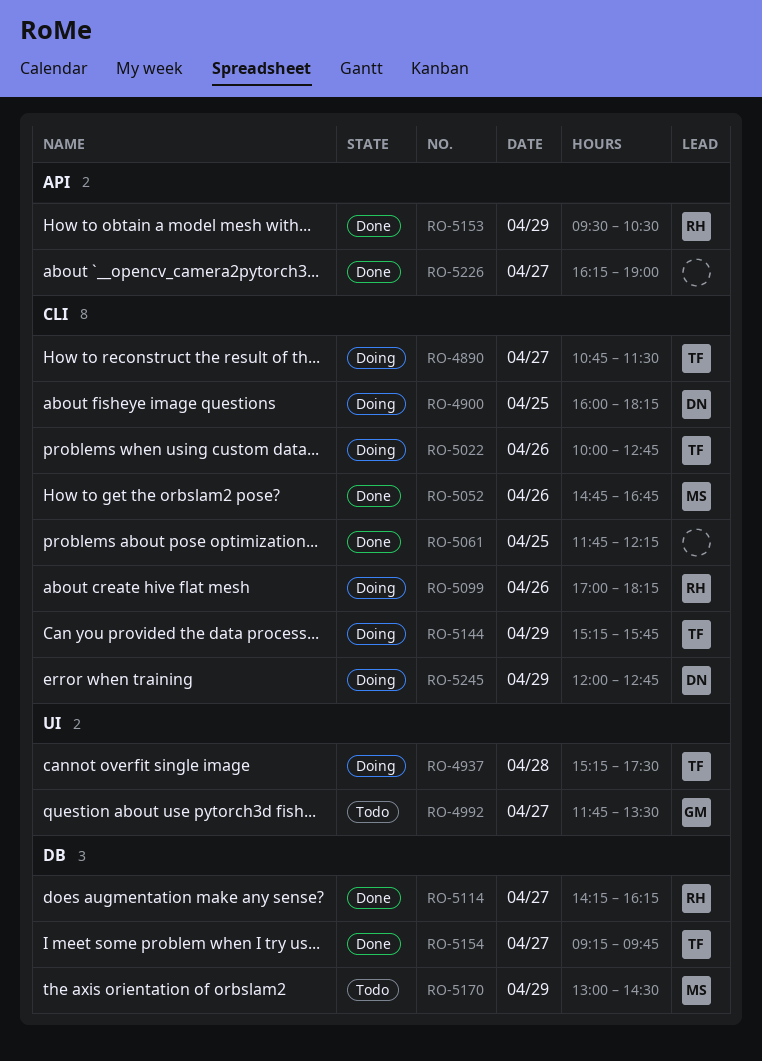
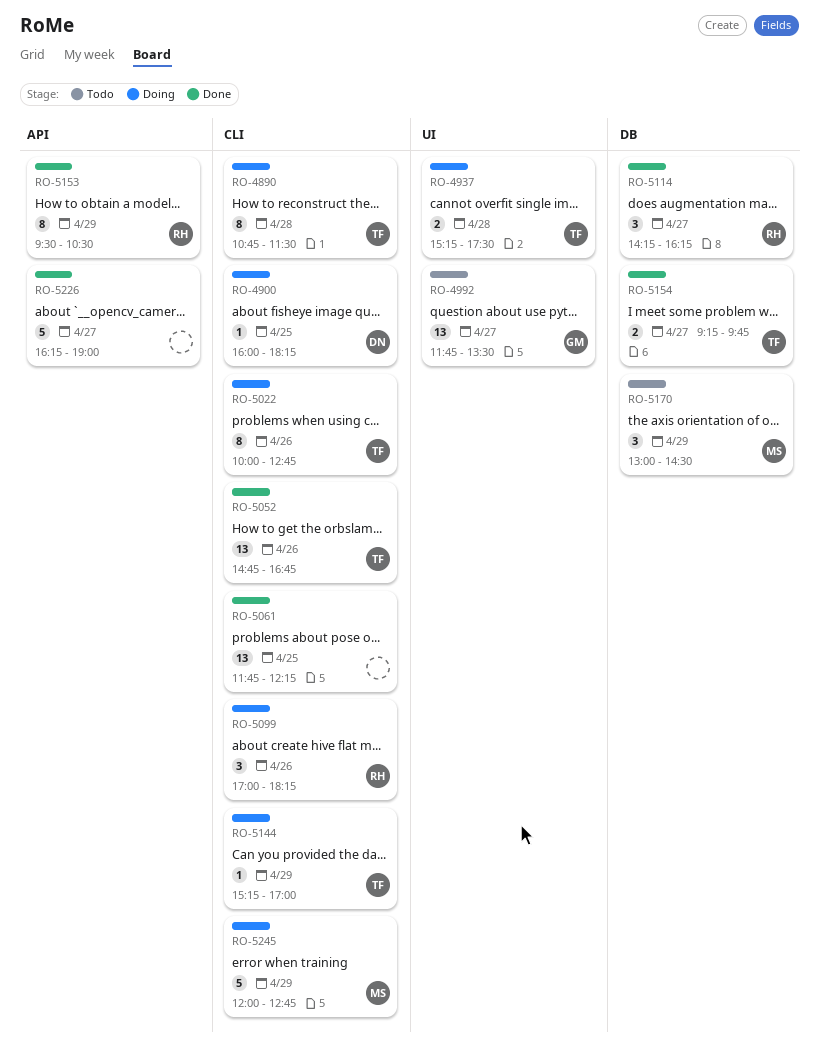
RO-4890, day: Apr 27 -> Apr 28
RO-5052, owner: MS -> TF
RO-5144, ends: 15:45 -> 17:00
RO-5245, owner: DN -> MS

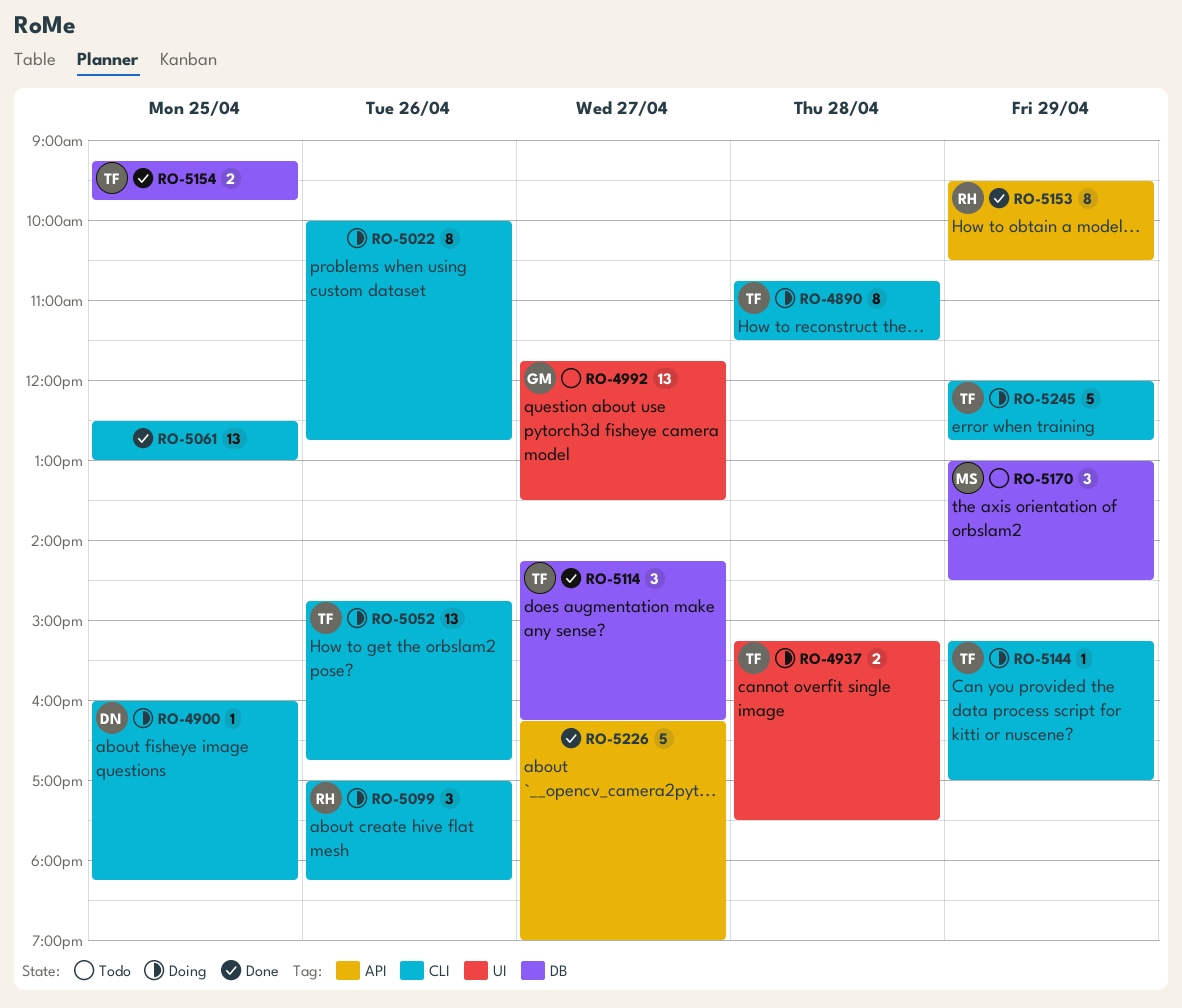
RO-5022, owner: TF -> none
RO-5052, status: Done -> Doing
RO-5061, begins: 11:45 -> 12:30
RO-5061, ends: 12:15 -> 13:00
RO-5114, owner: RH -> TF
RO-5154, day: Apr 27 -> Apr 25
RO-5245, owner: MS -> TF

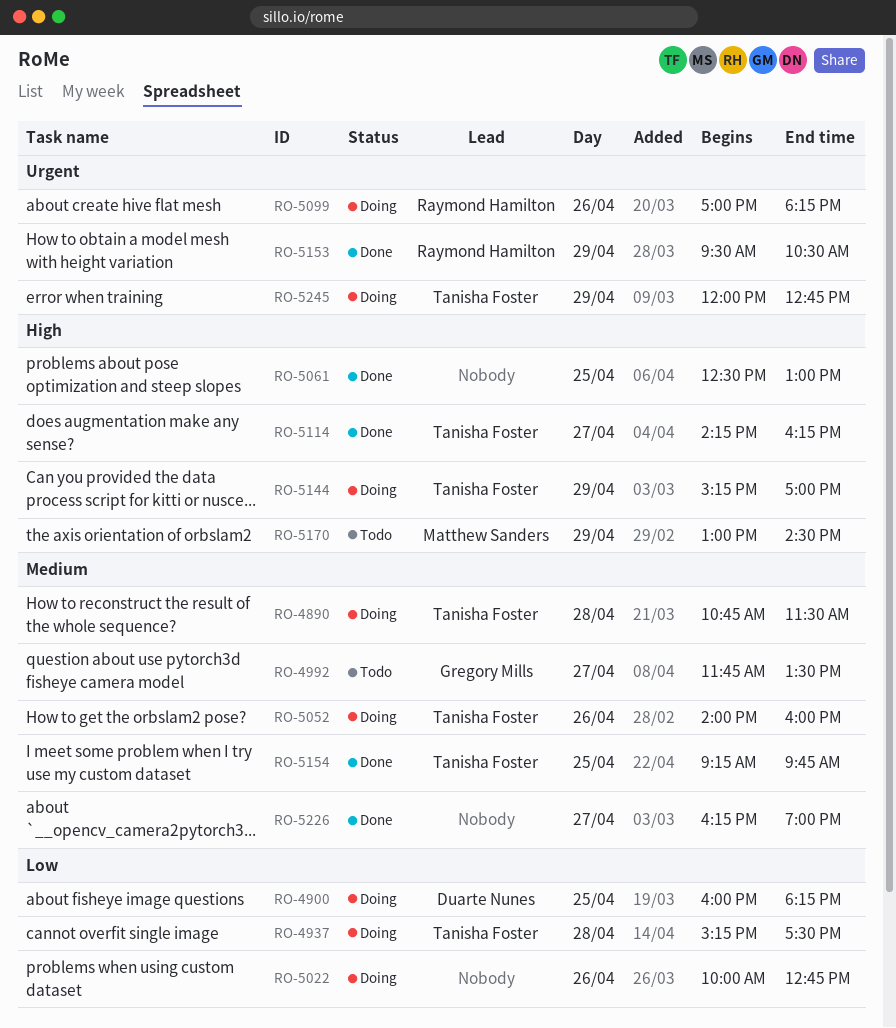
RO-5052, begins: 14:45 -> 14:00
RO-5052, ends: 16:45 -> 16:00

